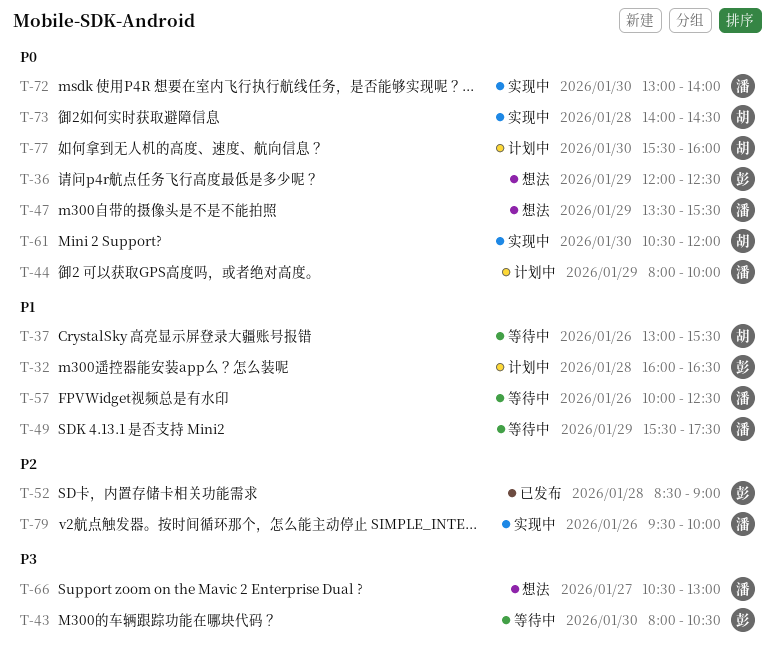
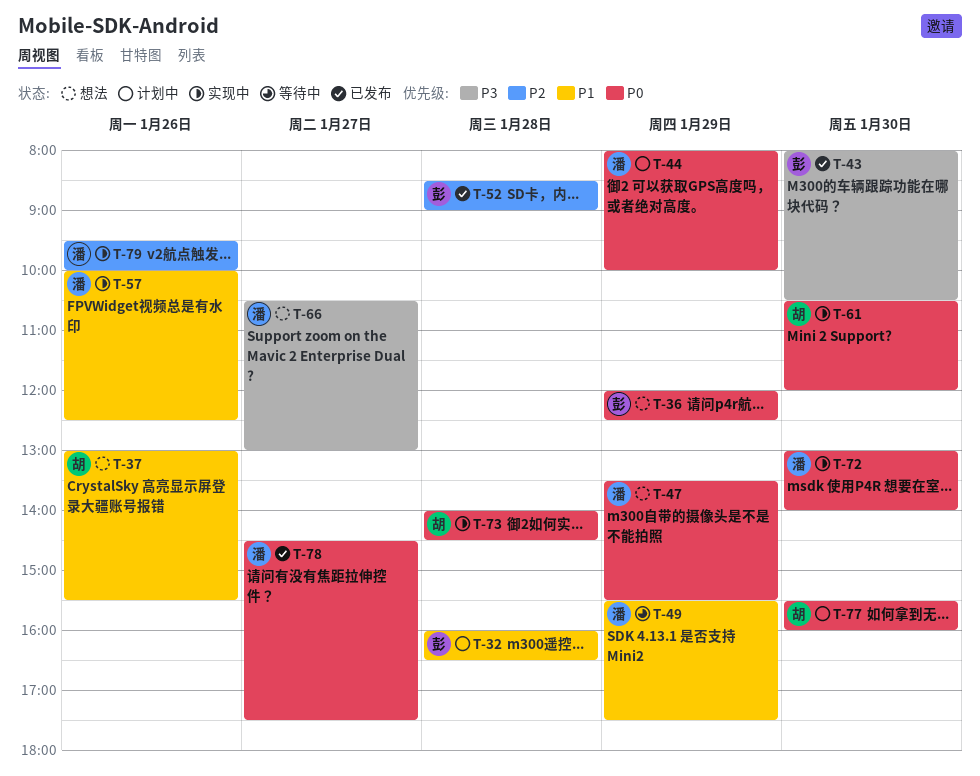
T-37, status: 等待中 -> 想法
T-43, status: 等待中 -> 已发布
T-57, status: 等待中 -> 实现中
T-78: none -> present

